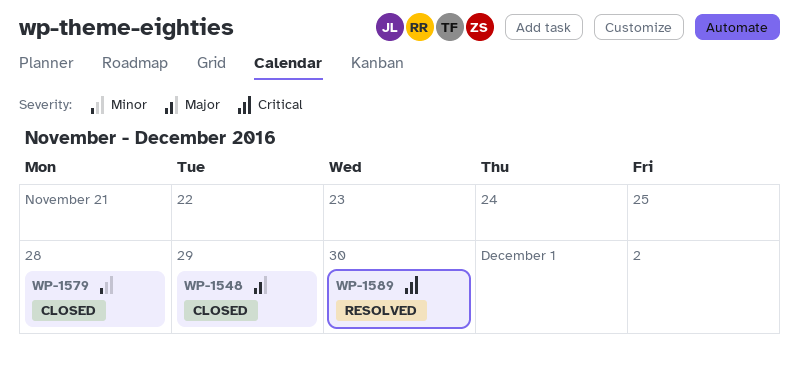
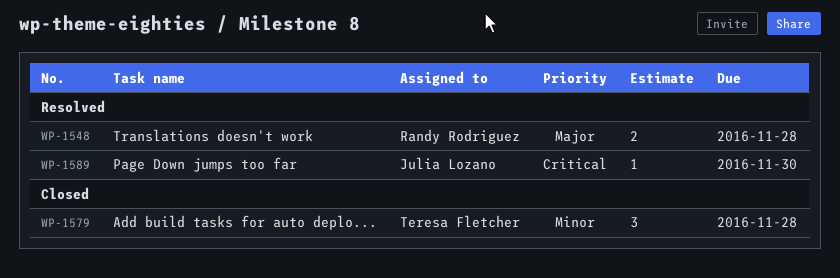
WP-1548, status: Closed -> Resolved
WP-1548, due: Nov 29 -> Nov 28

